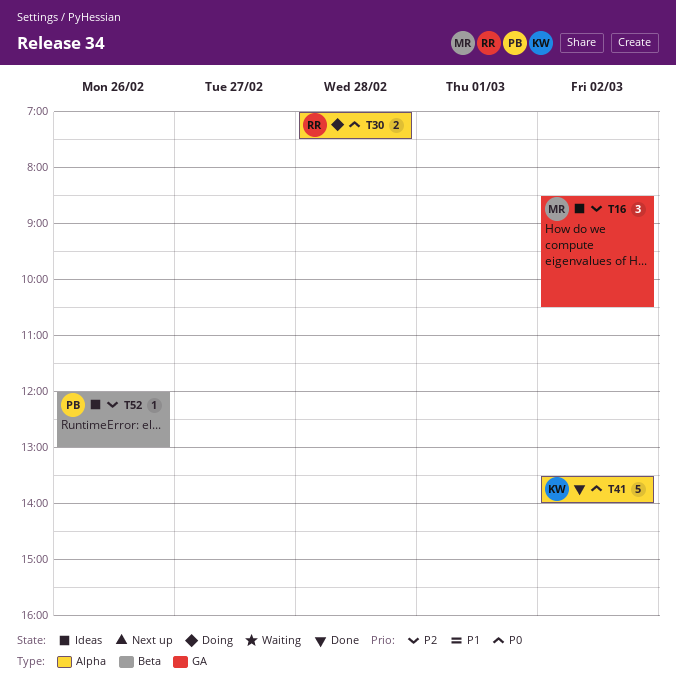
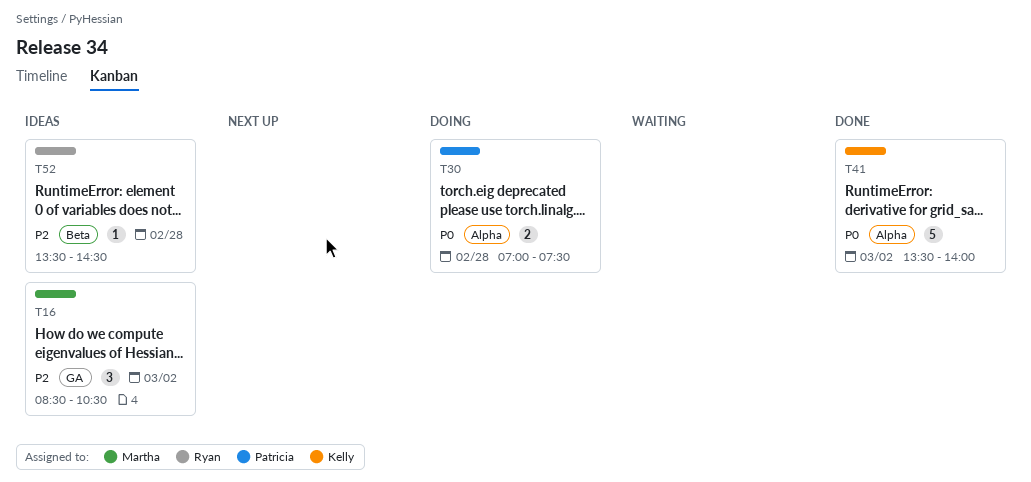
T30, owner: Ryan -> Patricia
T52, owner: Patricia -> Ryan
T52, day: Feb 26 -> Feb 28
T52, begins: 12:00 -> 13:30
T52, ends: 13:00 -> 14:30

